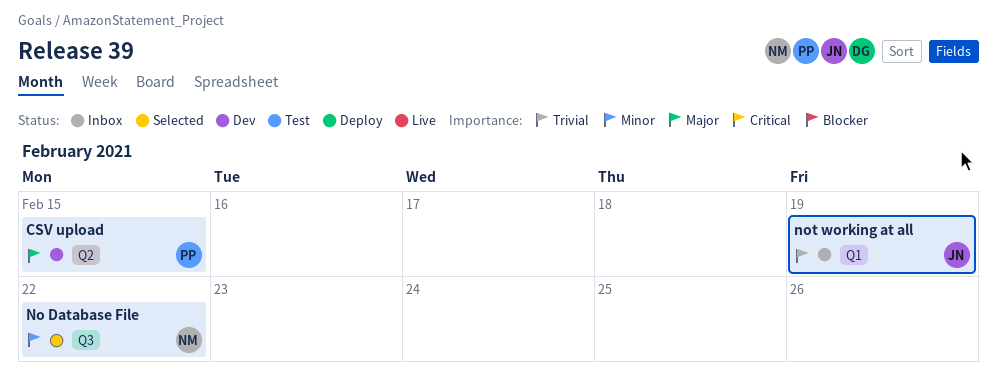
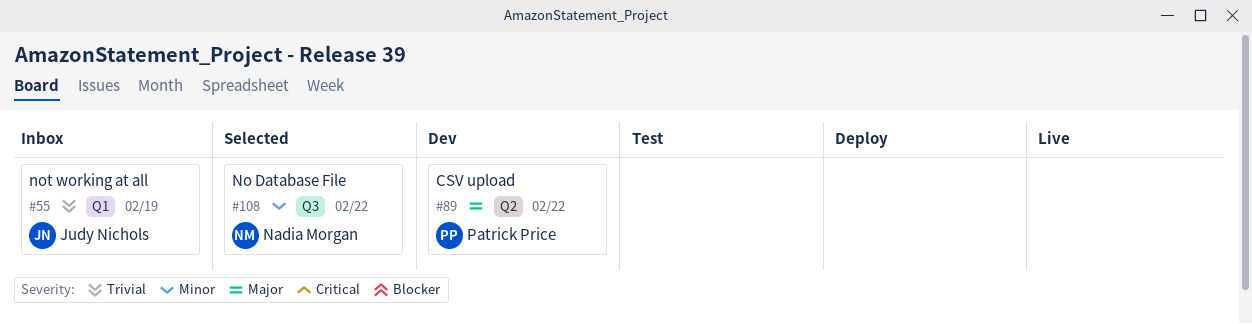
CSV upload, due: Feb 15 -> Feb 22

